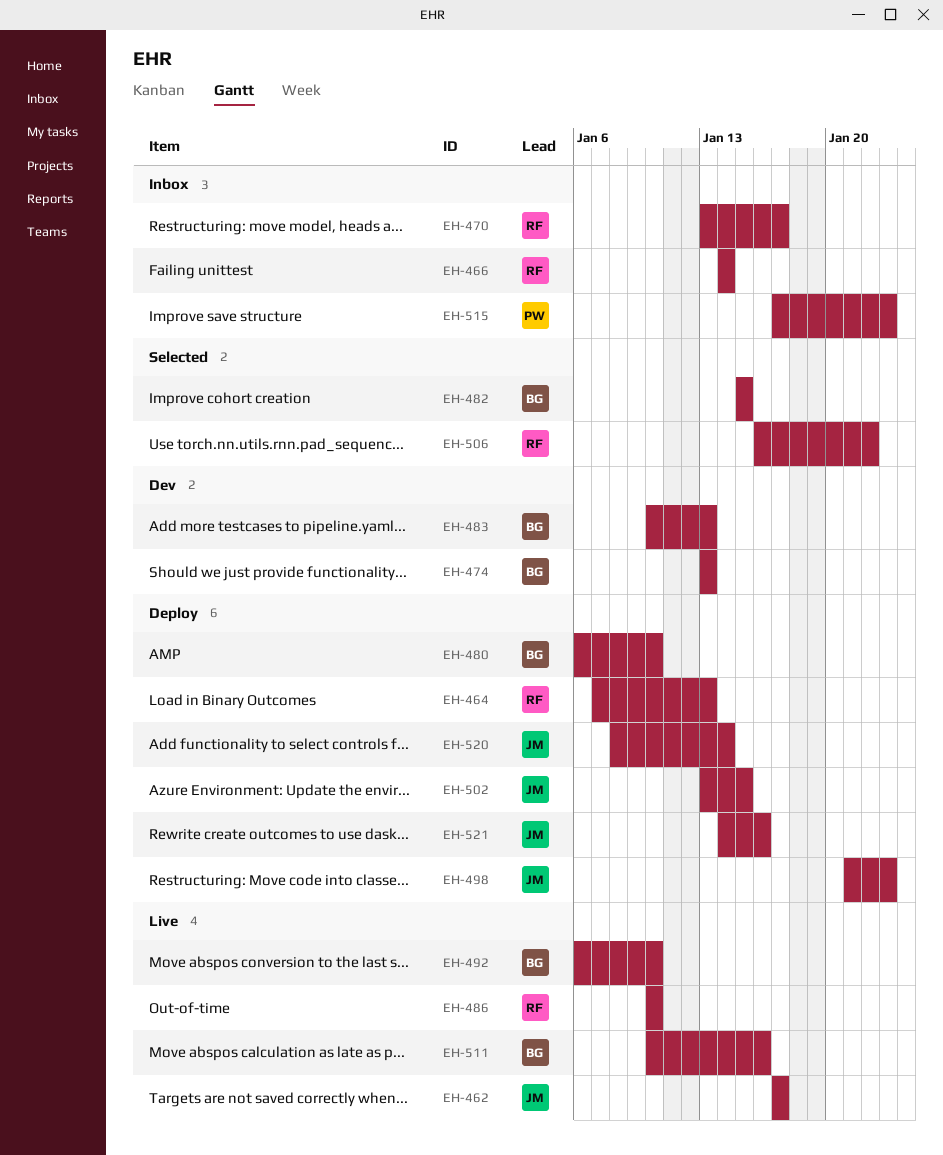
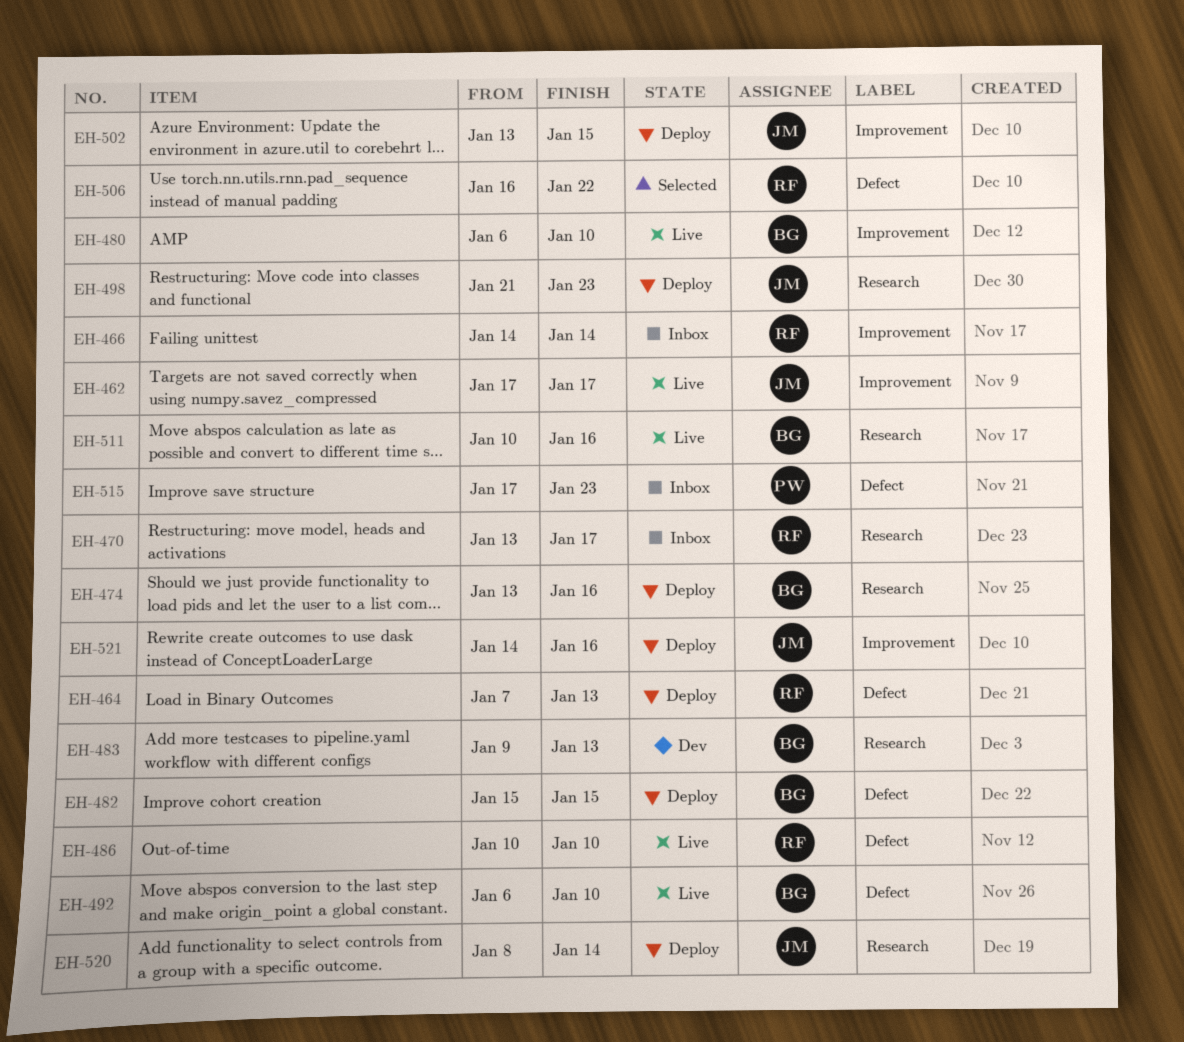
EH-474, status: Dev -> Deploy
EH-474, due: Jan 13 -> Jan 16
EH-480, status: Deploy -> Live
EH-482, status: Selected -> Deploy
EH-483, start: Jan 10 -> Jan 9

